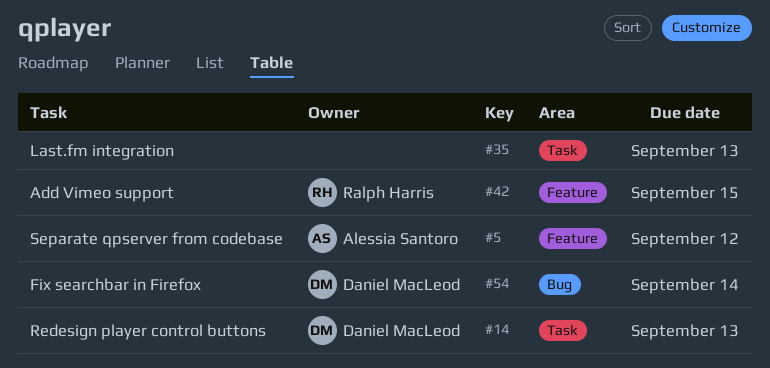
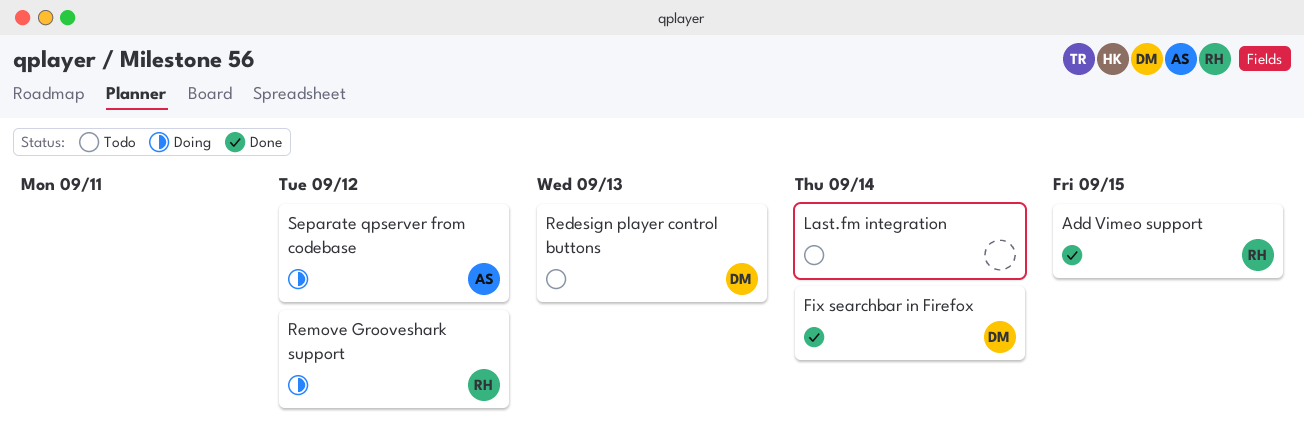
Last.fm integration, due: Sep 13 -> Sep 14
Remove Grooveshark support: none -> present

